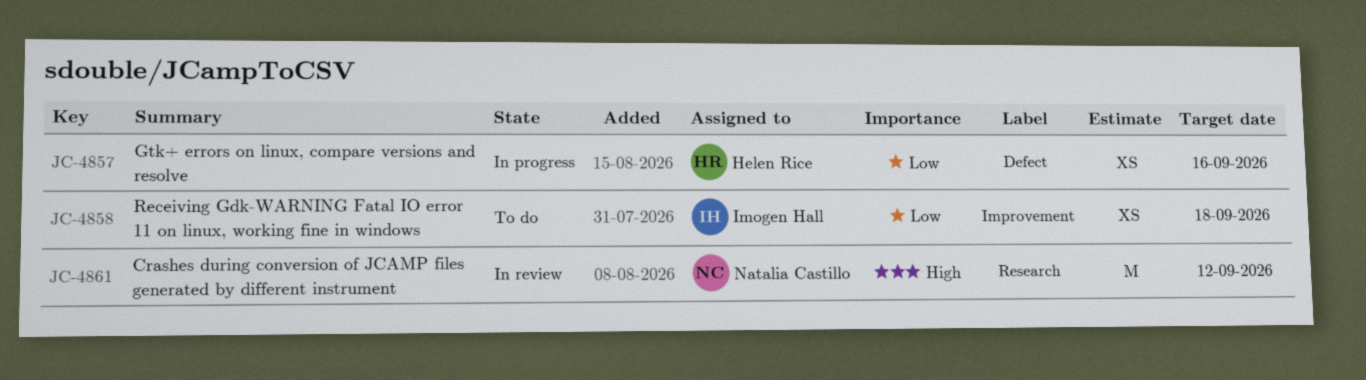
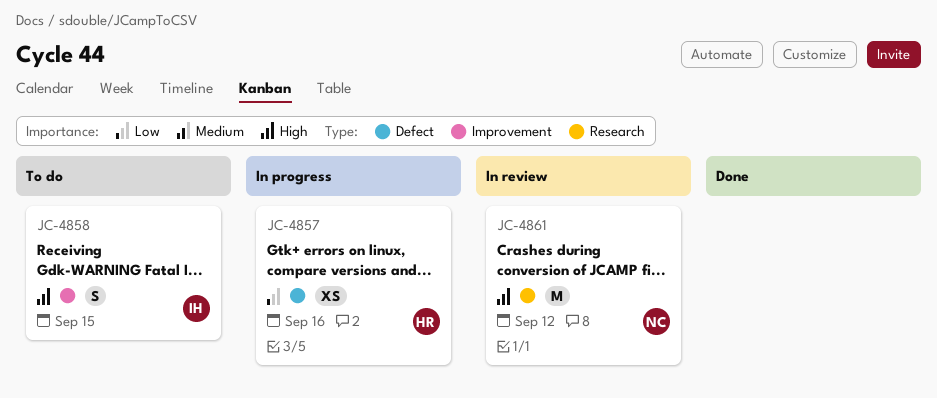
JC-4858, priority: Low -> High
JC-4858, estimate: XS -> S
JC-4858, due: Sep 18 -> Sep 15

